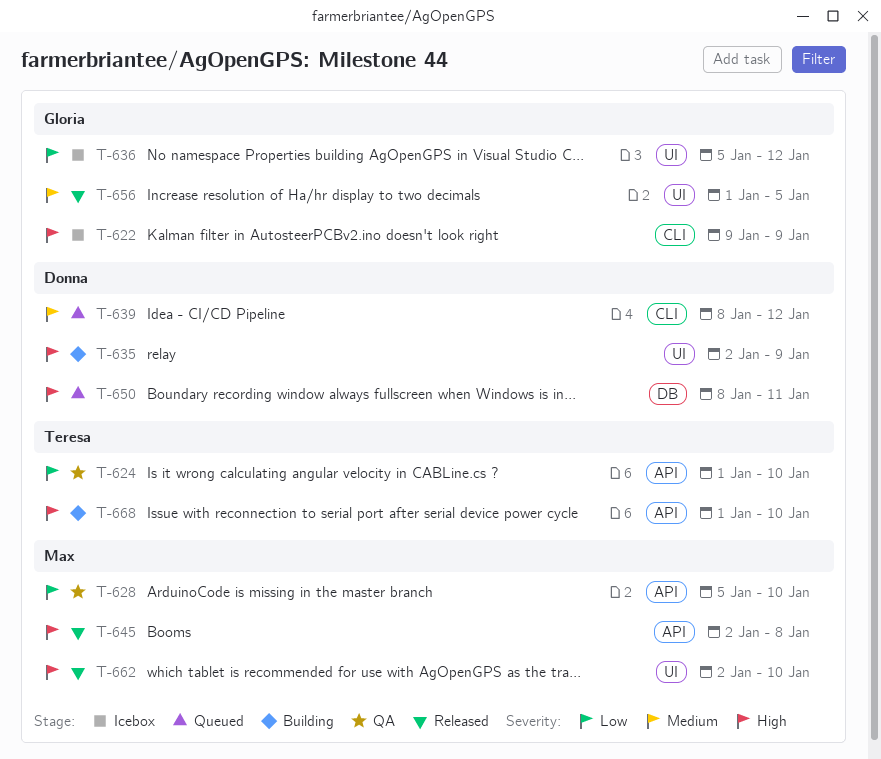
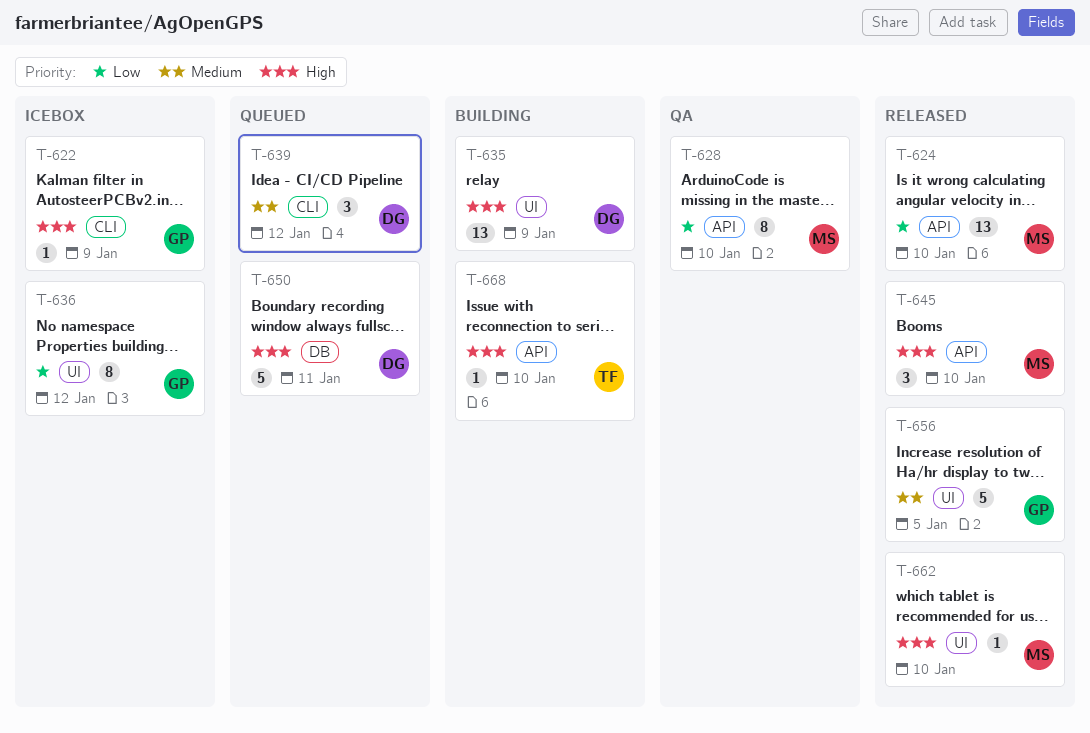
T-624, status: QA -> Released
T-624, owner: Teresa -> Max
T-645, due: Jan 8 -> Jan 10

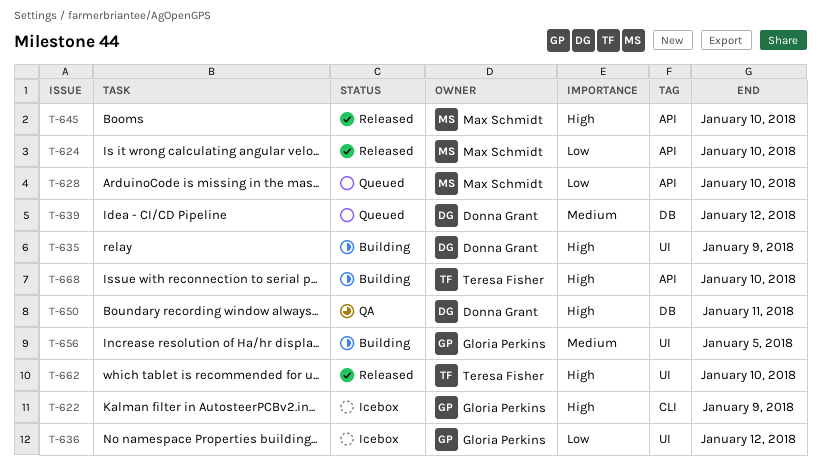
T-628, status: QA -> Queued
T-639, label: CLI -> DB
T-650, status: Queued -> QA
T-656, status: Released -> Building
T-662, owner: Max Schmidt -> Teresa Fisher

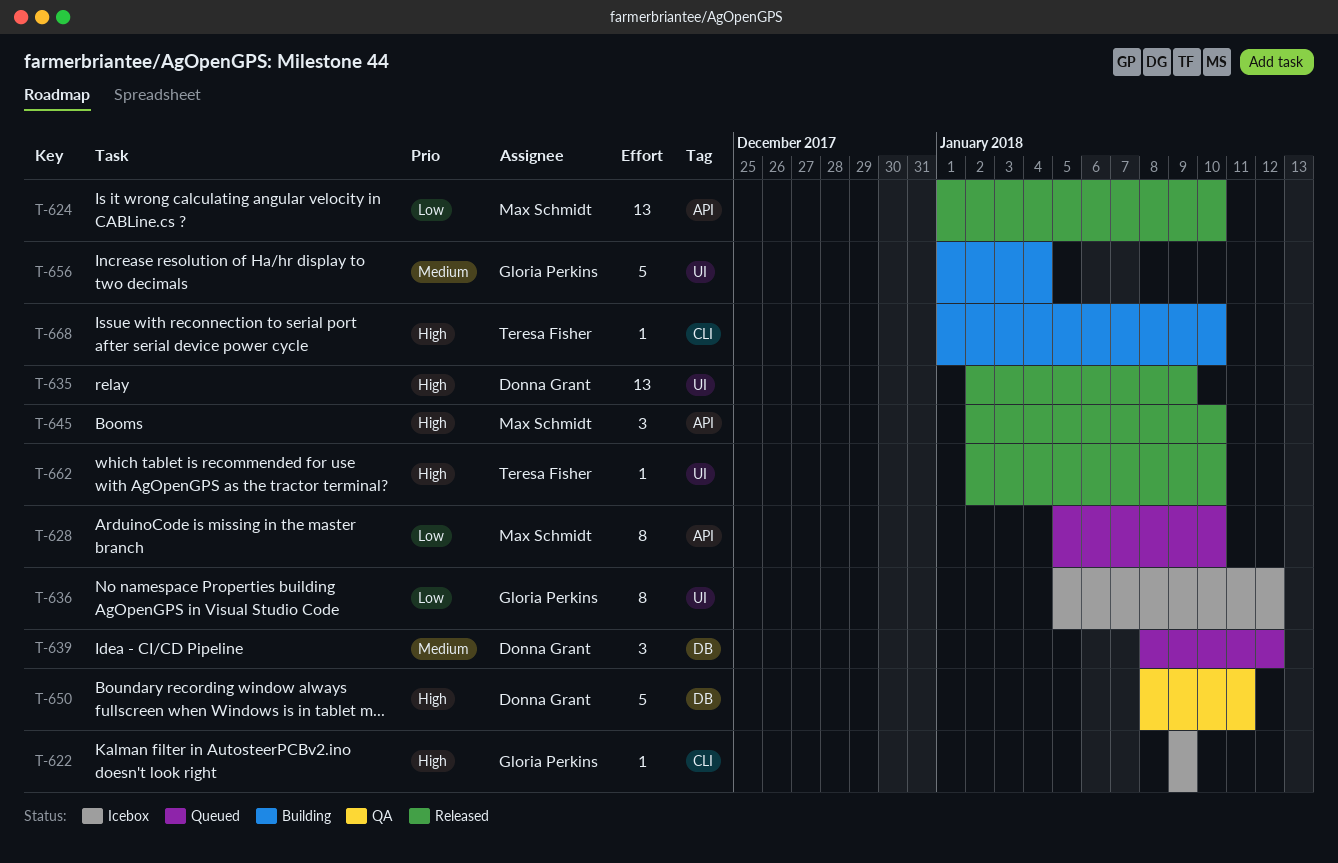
T-635, status: Building -> Released
T-656, due: Jan 5 -> Jan 4
T-668, label: API -> CLI

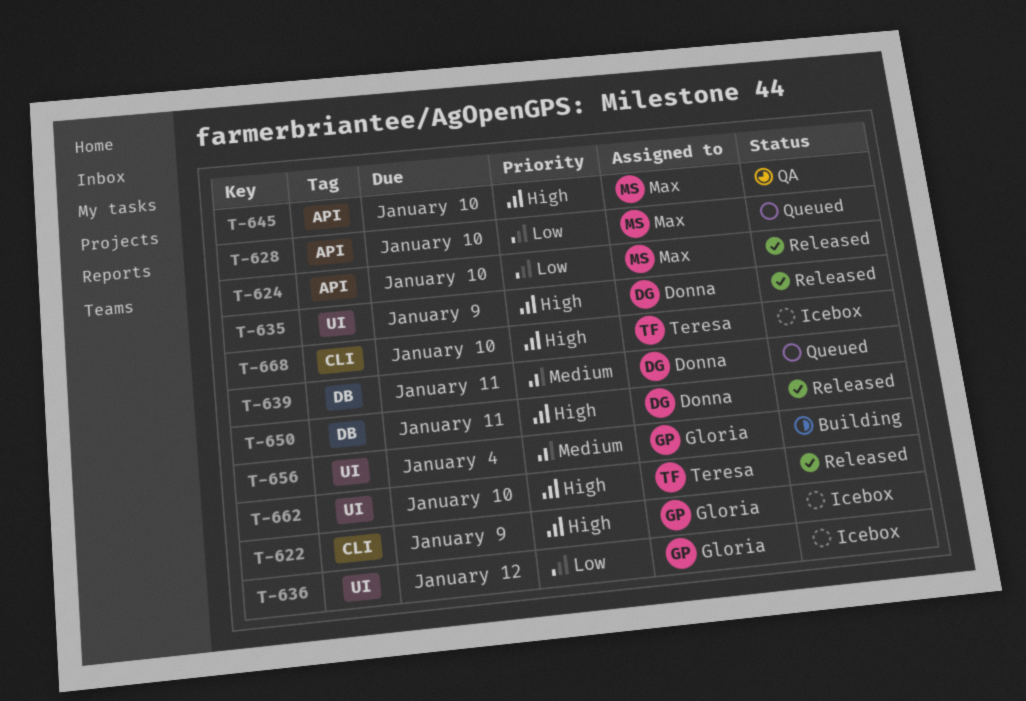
T-639, due: Jan 12 -> Jan 11
T-645, status: Released -> QA
T-650, status: QA -> Released
T-668, status: Building -> Icebox

